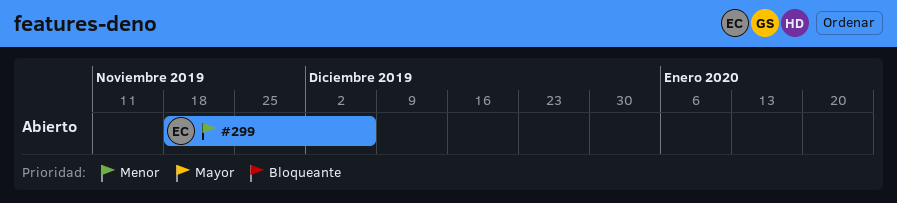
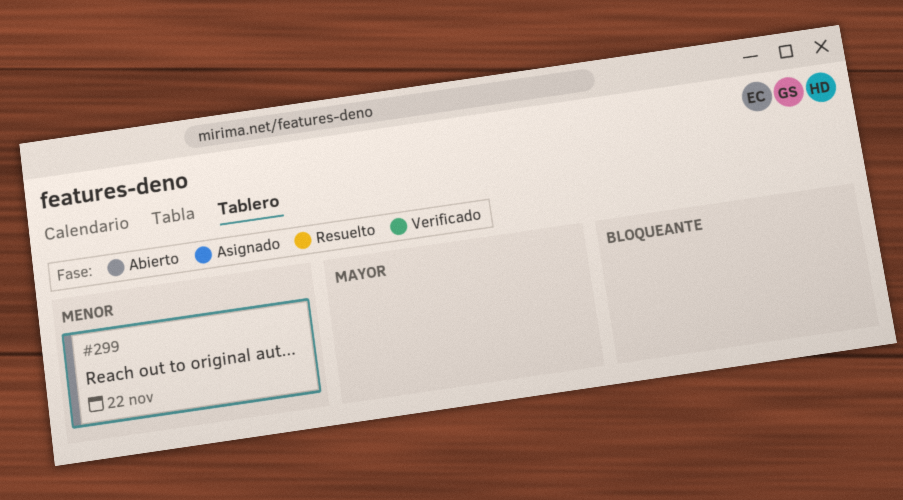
#299, due: Dec 6 -> Nov 22

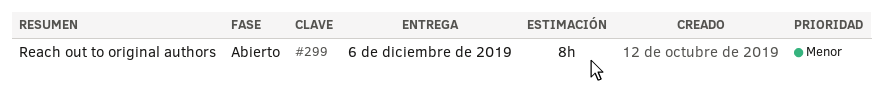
#299, due: Nov 22 -> Dec 6

